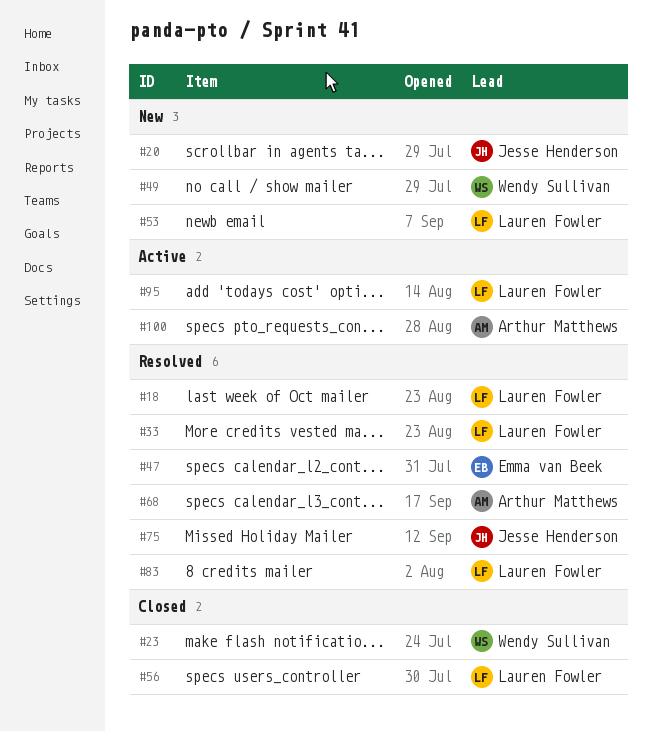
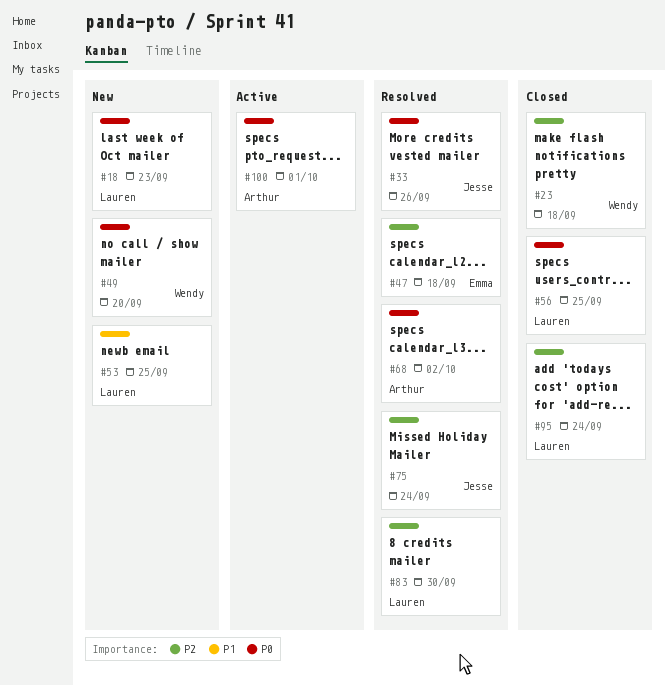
#18, status: Resolved -> New
#20: present -> none
#33, owner: Lauren Fowler -> Jesse Henderson
#95, status: Active -> Closed

